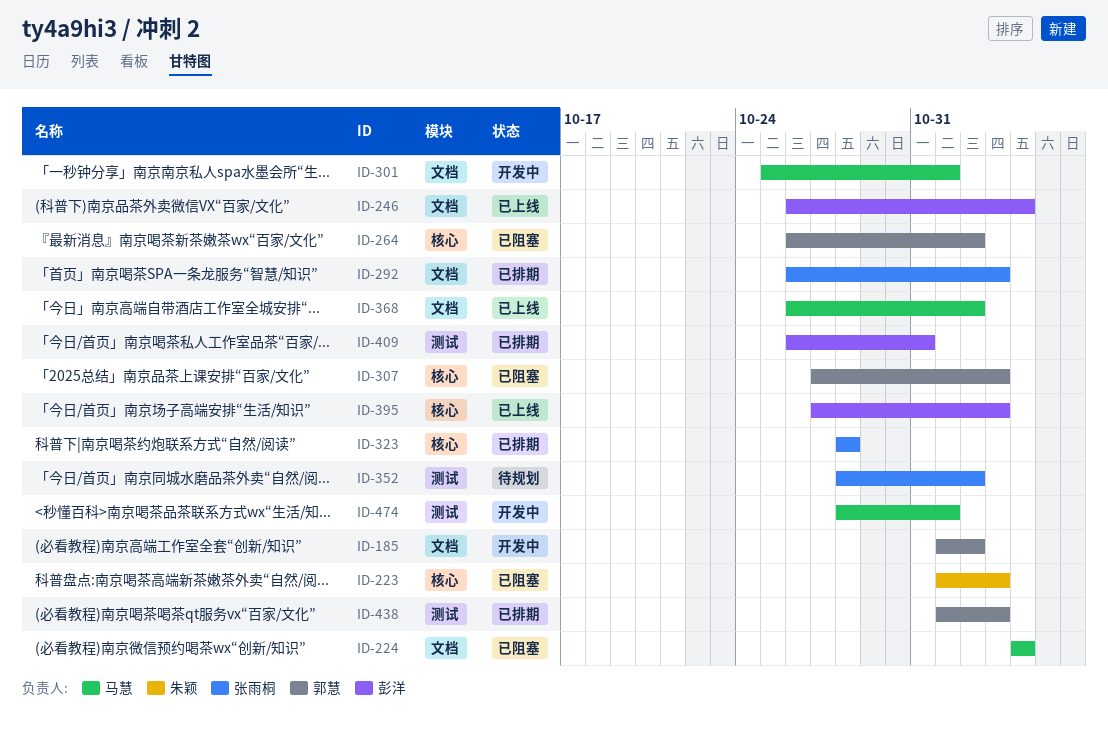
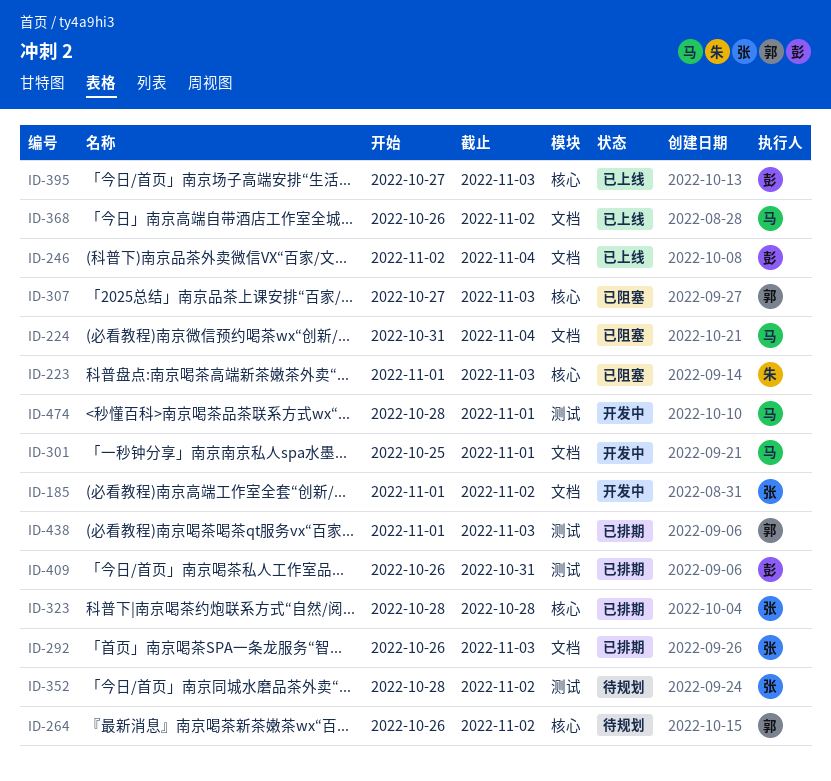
ID-185, owner: 郭慧 -> 张雨桐
ID-224, start: Nov 4 -> Oct 31
ID-246, start: Oct 26 -> Nov 2
ID-264, status: 已阻塞 -> 待规划

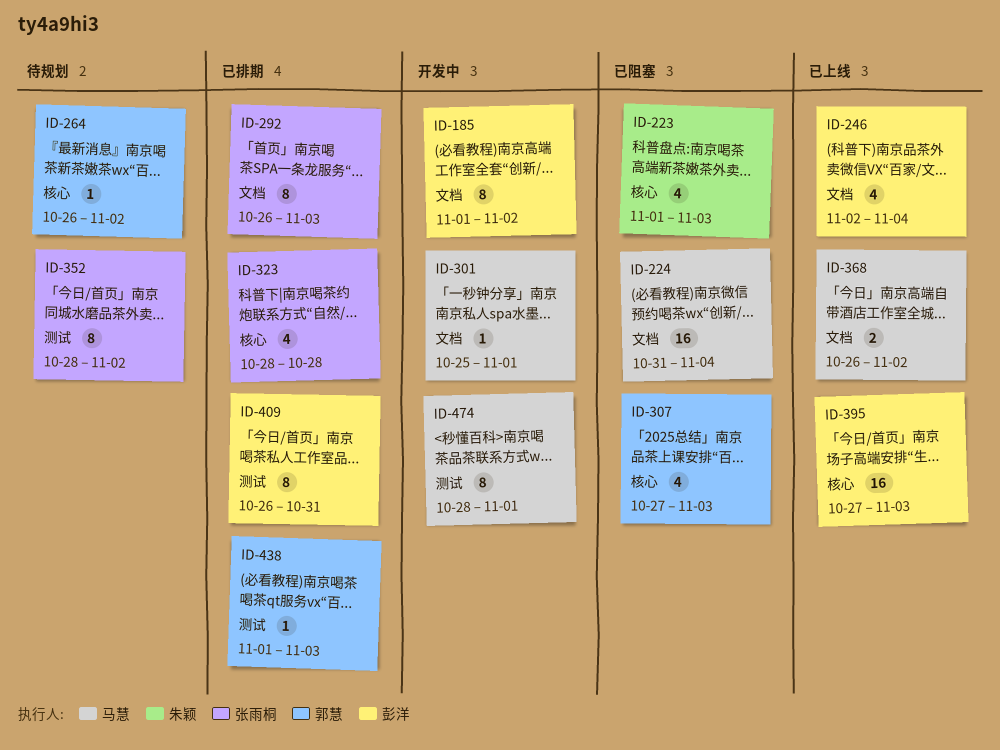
ID-185, owner: 张雨桐 -> 彭洋

